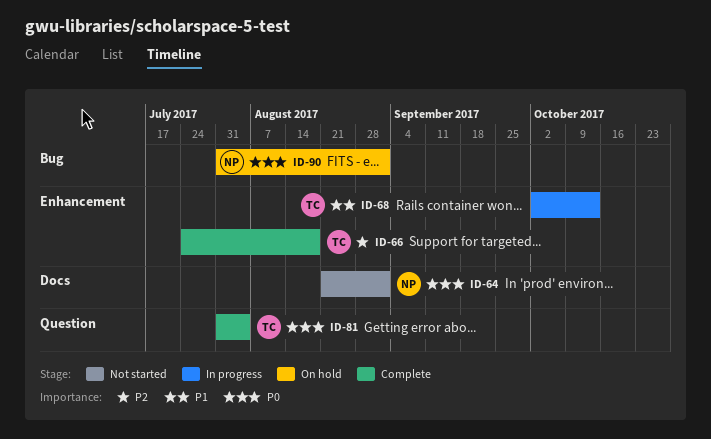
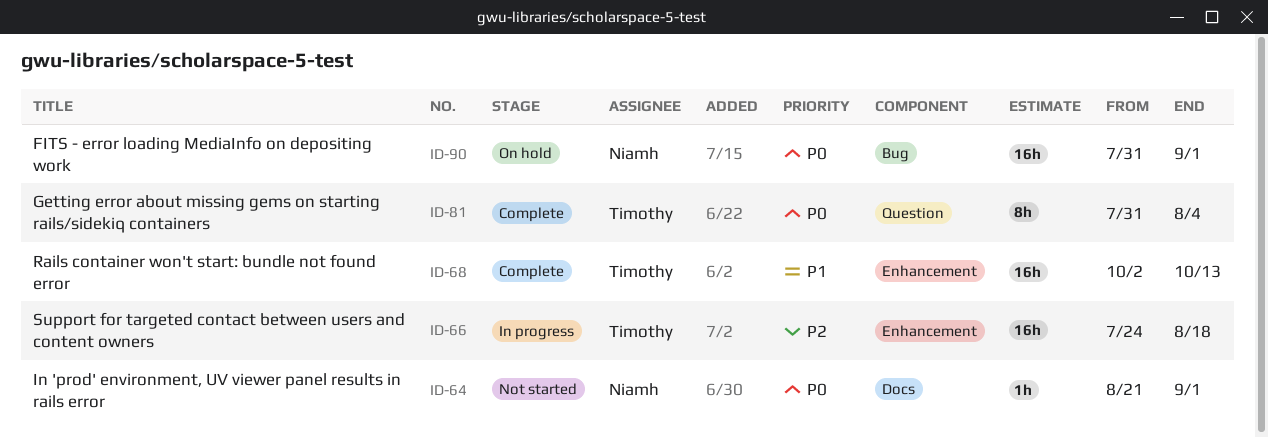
ID-66, status: Complete -> In progress
ID-68, status: In progress -> Complete

